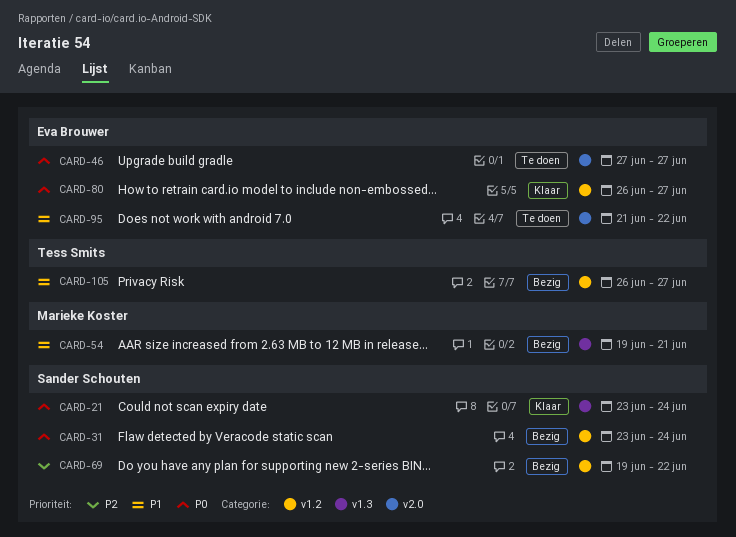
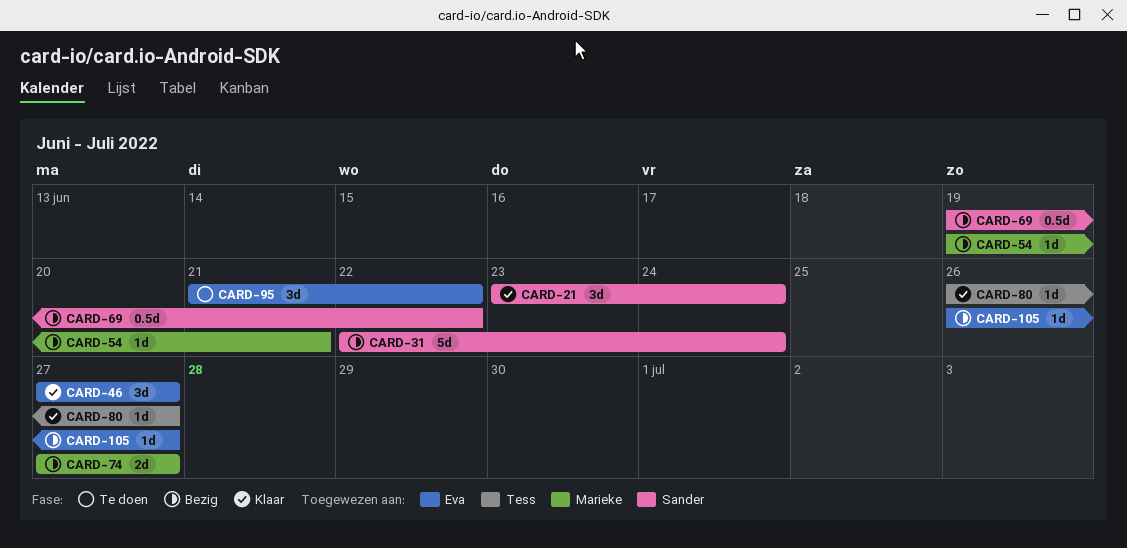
CARD-31, start: Jun 23 -> Jun 22
CARD-46, status: Te doen -> Klaar
CARD-74: none -> present
CARD-80, owner: Eva Brouwer -> Tess Smits
CARD-105, owner: Tess Smits -> Eva Brouwer

